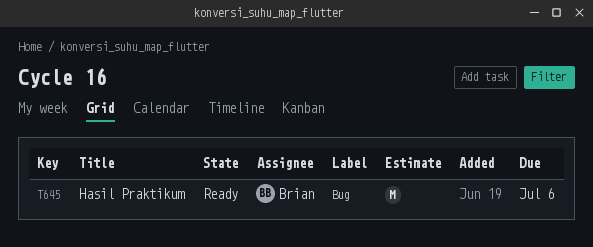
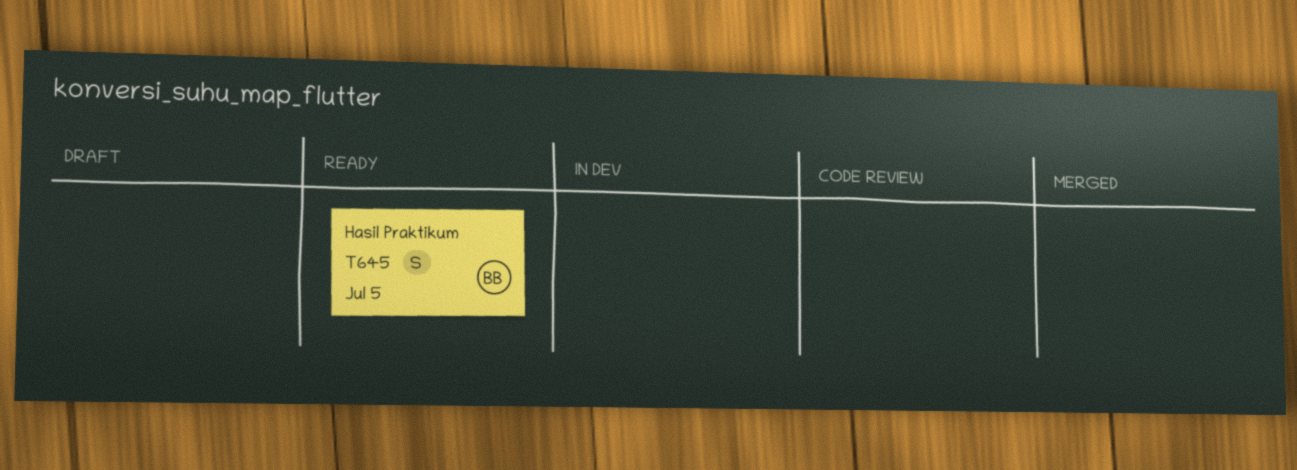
T645, estimate: M -> S
T645, due: Jul 6 -> Jul 5

